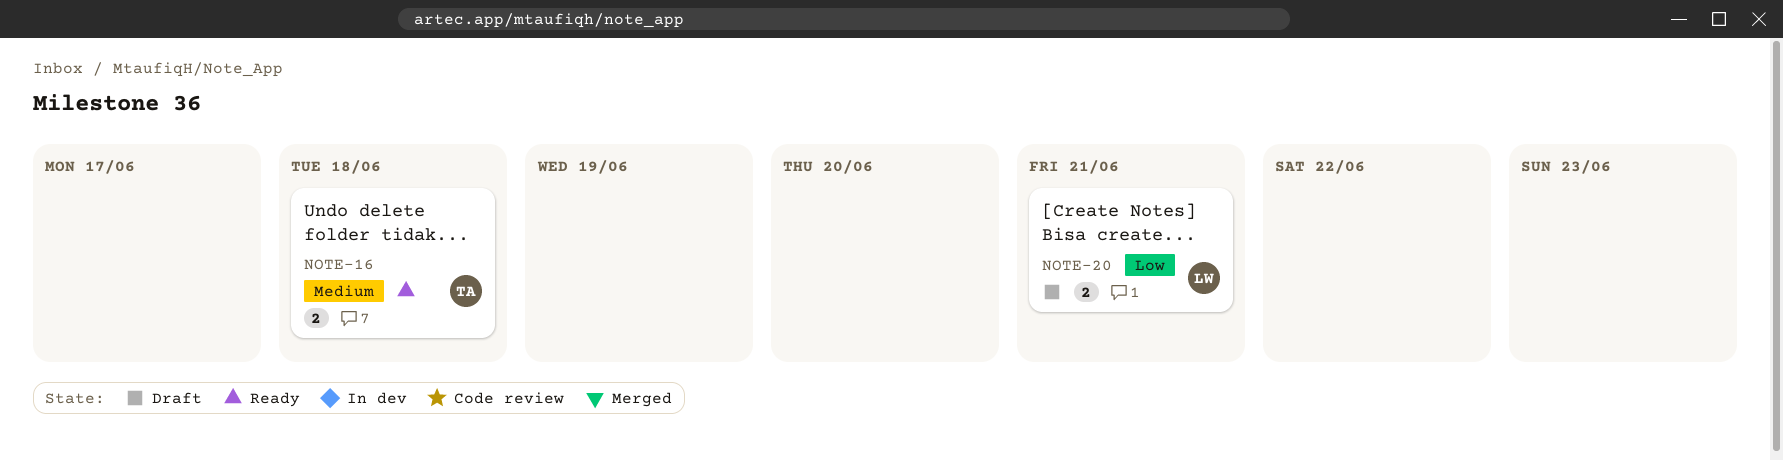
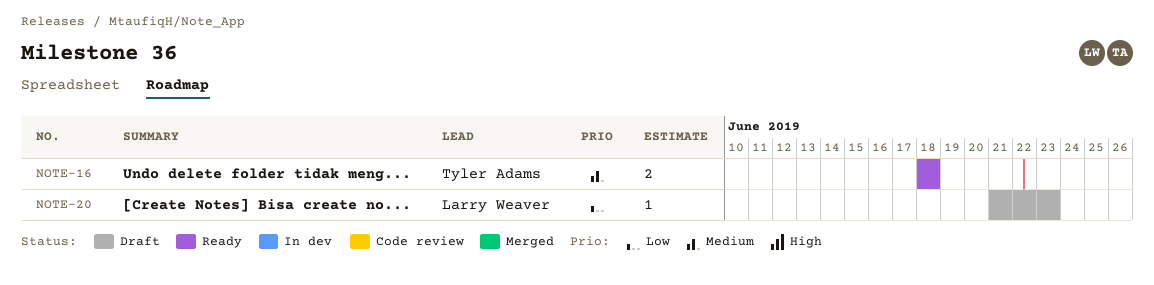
NOTE-20, estimate: 2 -> 1
NOTE-20, due: Jun 21 -> Jun 23

